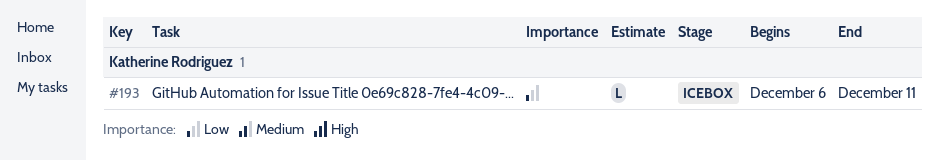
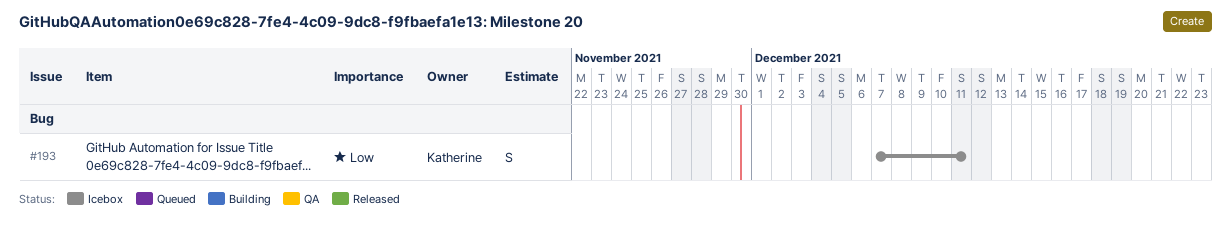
#193, estimate: L -> S
#193, start: Dec 6 -> Dec 7

